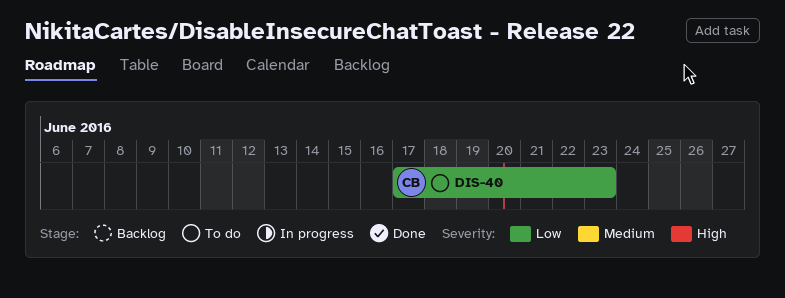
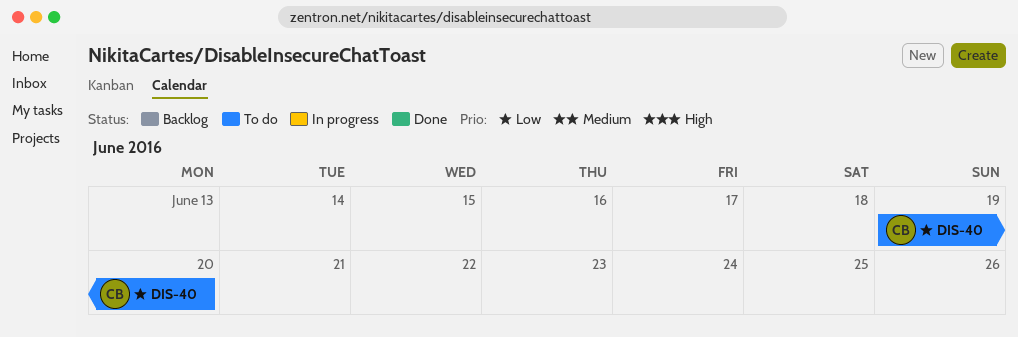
DIS-40, start: Jun 17 -> Jun 19
DIS-40, due: Jun 23 -> Jun 20

